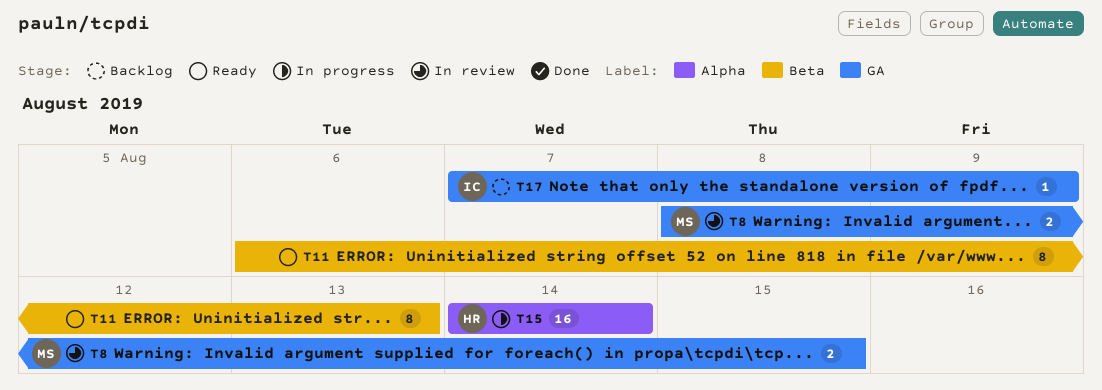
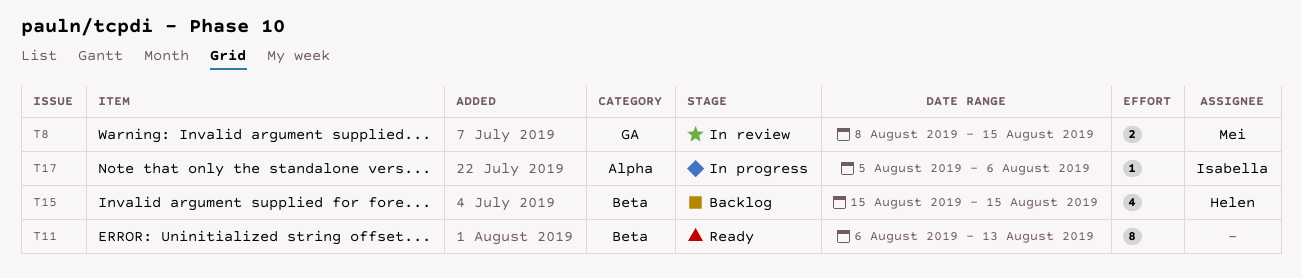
T15, status: In progress -> Backlog
T15, label: Alpha -> Beta
T15, estimate: 16 -> 4
T15, start: Aug 14 -> Aug 15
T15, due: Aug 14 -> Aug 15
T17, status: Backlog -> In progress
T17, label: GA -> Alpha
T17, start: Aug 7 -> Aug 5
T17, due: Aug 9 -> Aug 6

